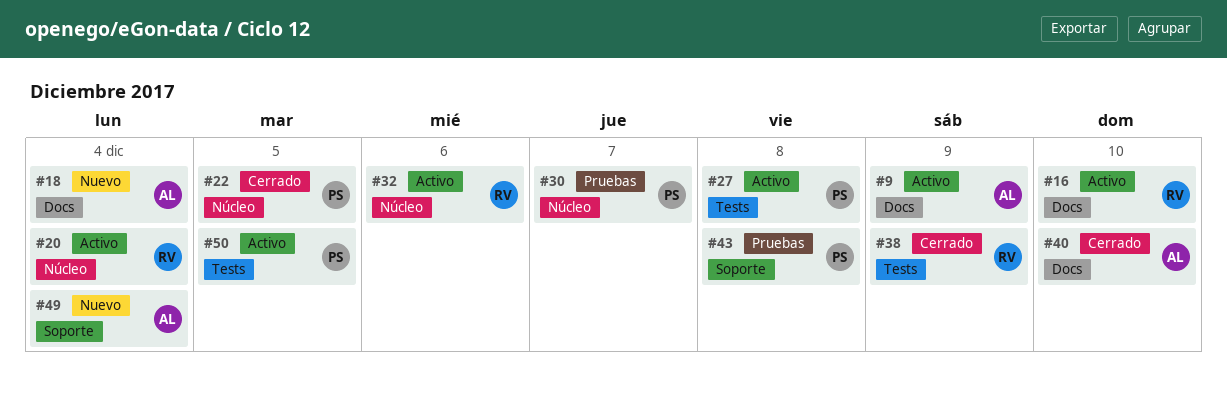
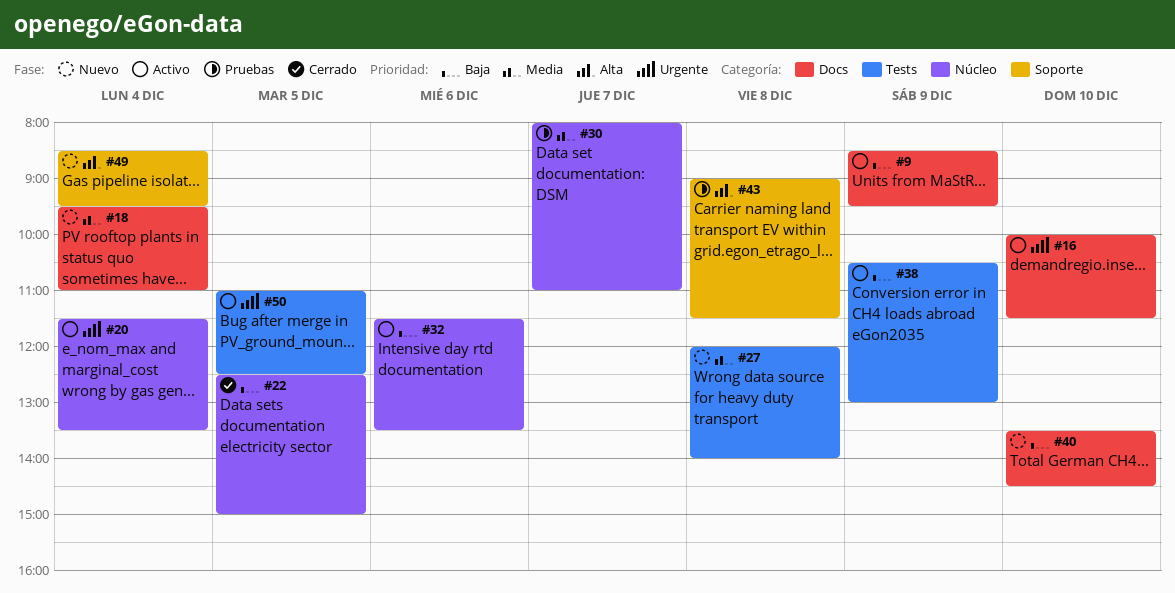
#27, status: Activo -> Nuevo
#38, status: Cerrado -> Activo
#40, status: Cerrado -> Nuevo

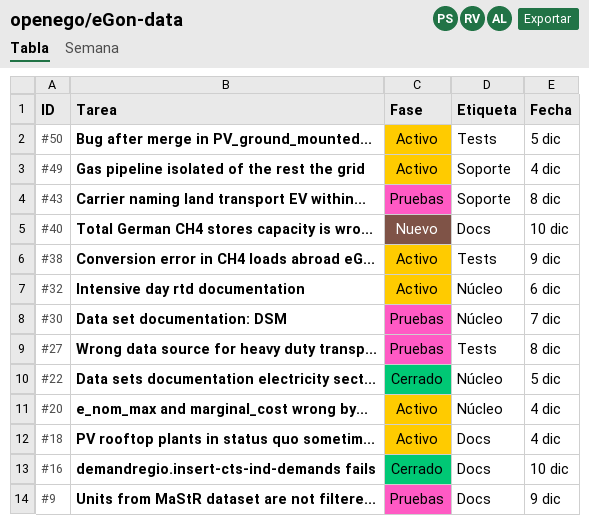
#9, status: Activo -> Pruebas
#16, status: Activo -> Cerrado
#18, status: Nuevo -> Activo
#27, status: Nuevo -> Pruebas
#49, status: Nuevo -> Activo

